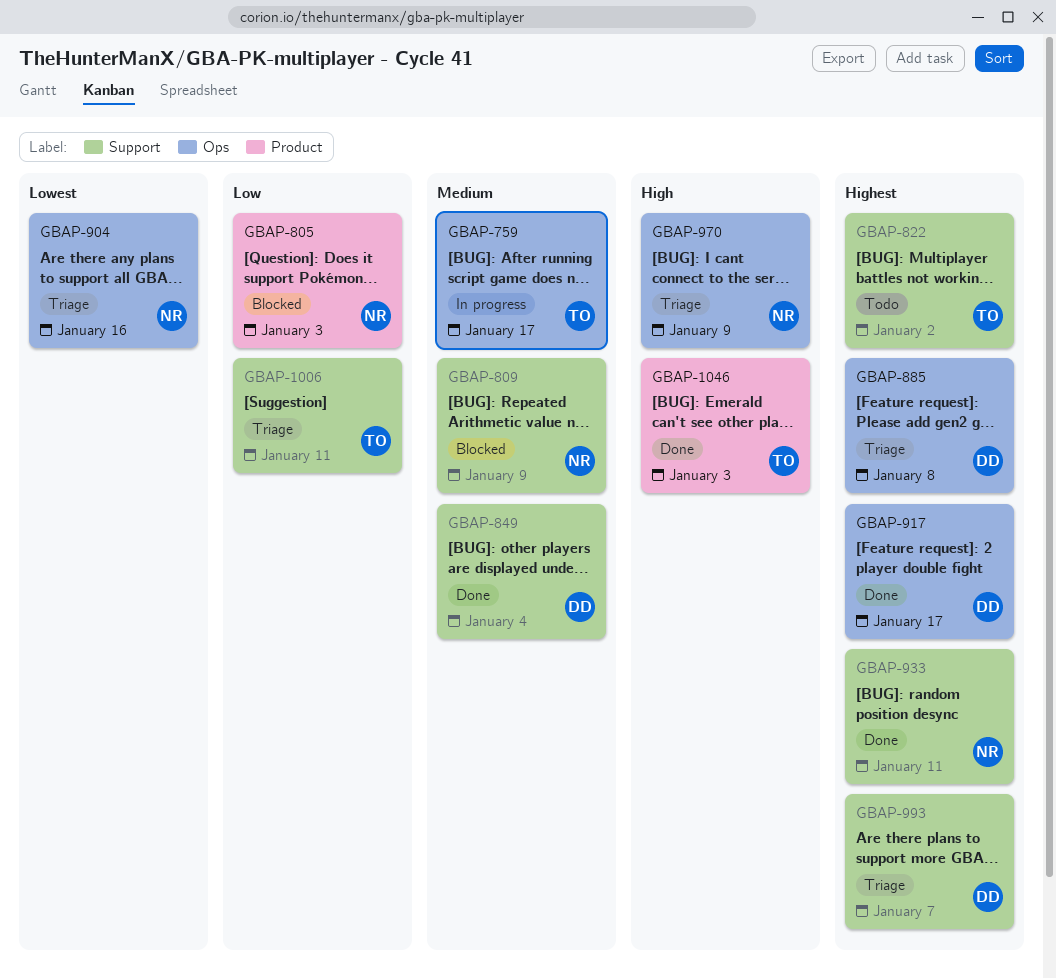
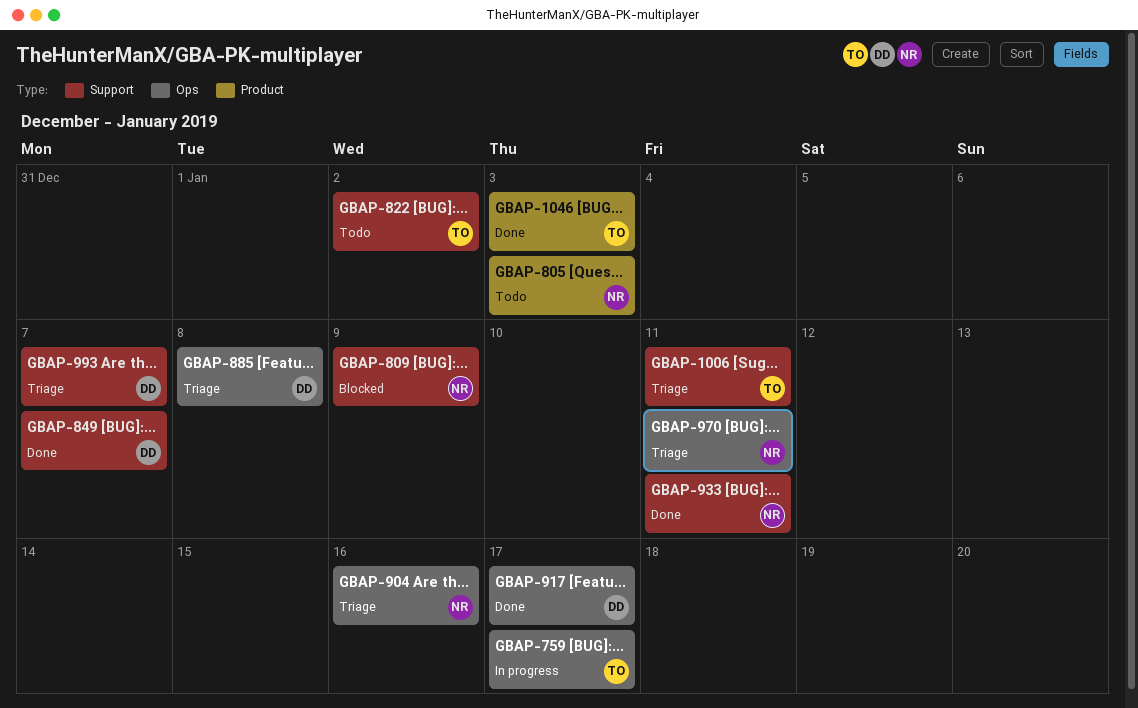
GBAP-805, status: Blocked -> Todo
GBAP-849, due: Jan 4 -> Jan 7
GBAP-970, due: Jan 9 -> Jan 11

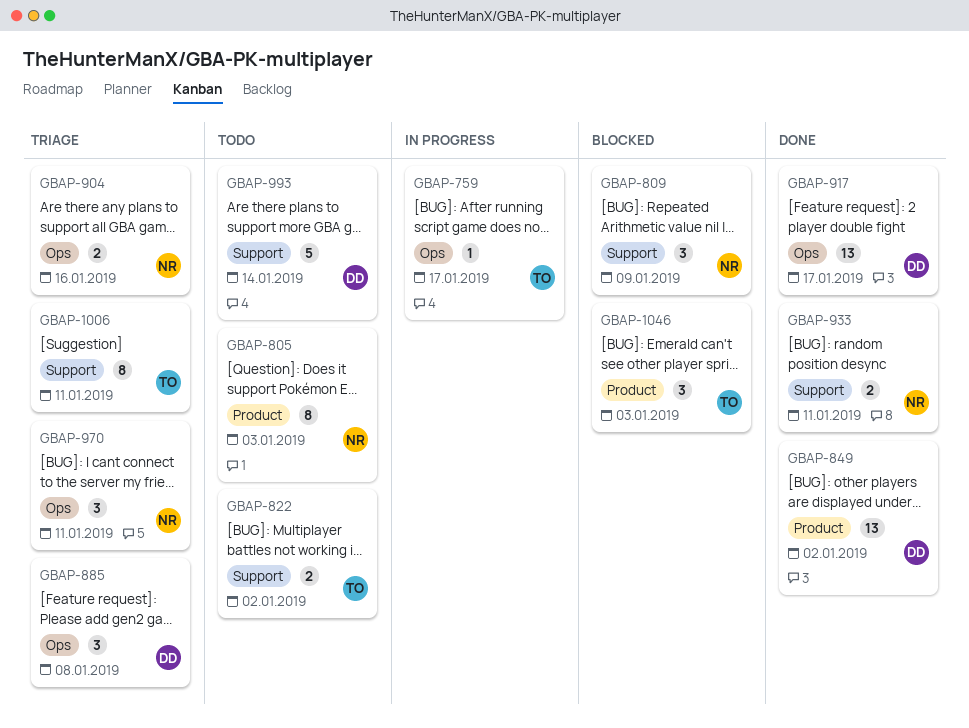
GBAP-849, label: Support -> Product
GBAP-849, due: Jan 7 -> Jan 2
GBAP-993, status: Triage -> Todo
GBAP-993, due: Jan 7 -> Jan 14
GBAP-1046, status: Done -> Blocked

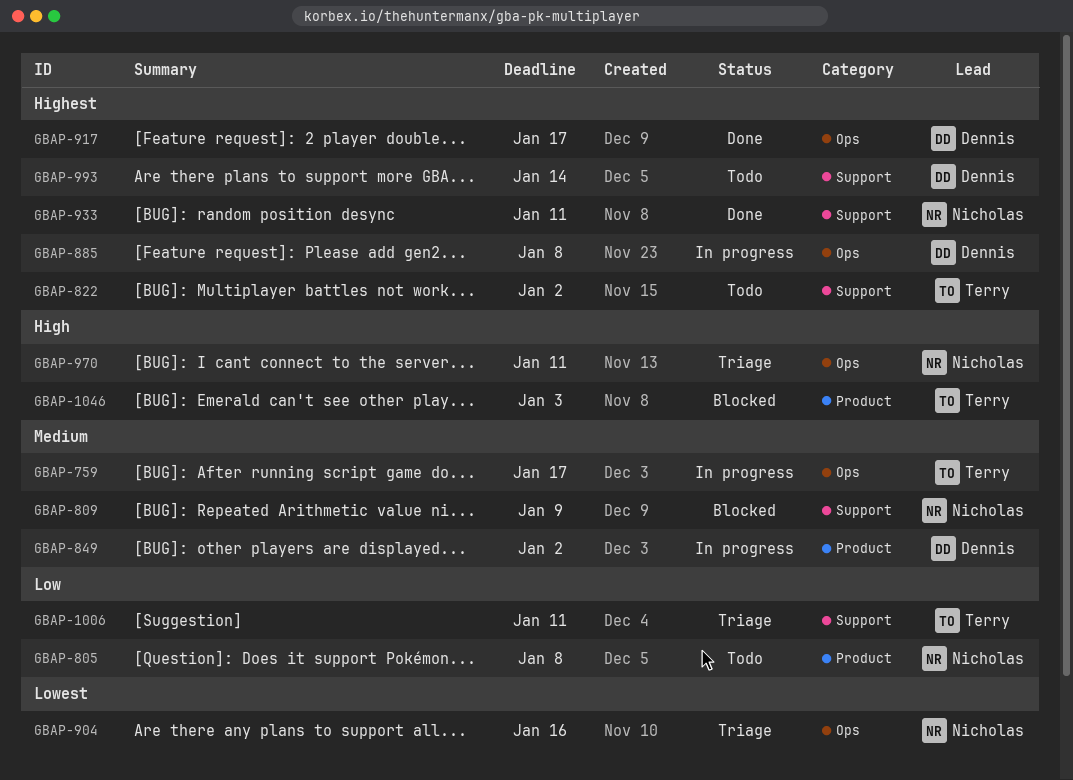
GBAP-805, due: Jan 3 -> Jan 8
GBAP-849, status: Done -> In progress
GBAP-885, status: Triage -> In progress

